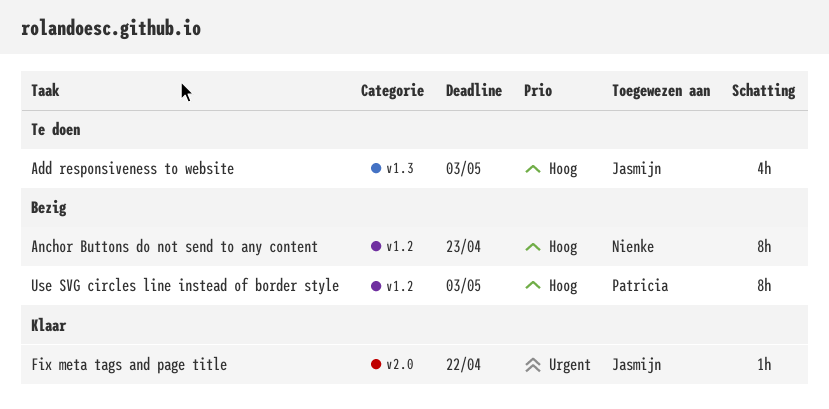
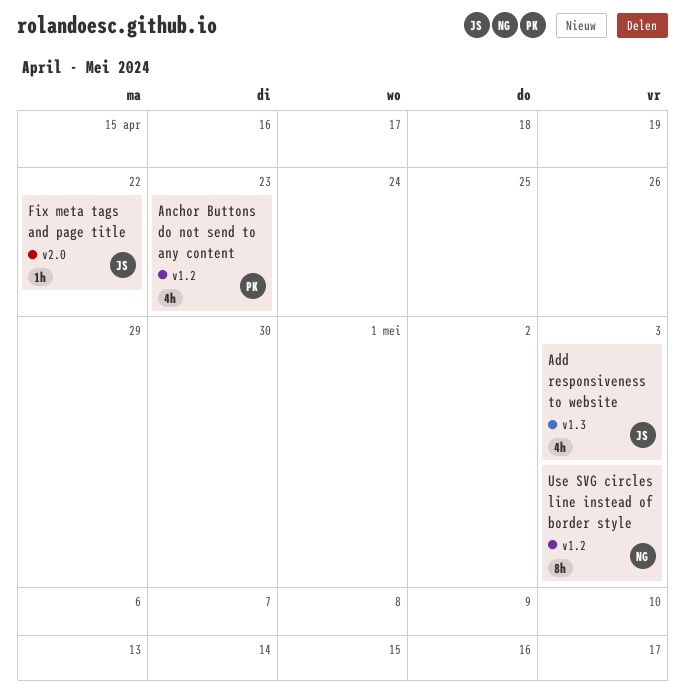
Anchor Buttons do not send to any content, owner: Nienke -> Patricia
Anchor Buttons do not send to any content, estimate: 8h -> 4h
Use SVG circles line instead of border style, owner: Patricia -> Nienke

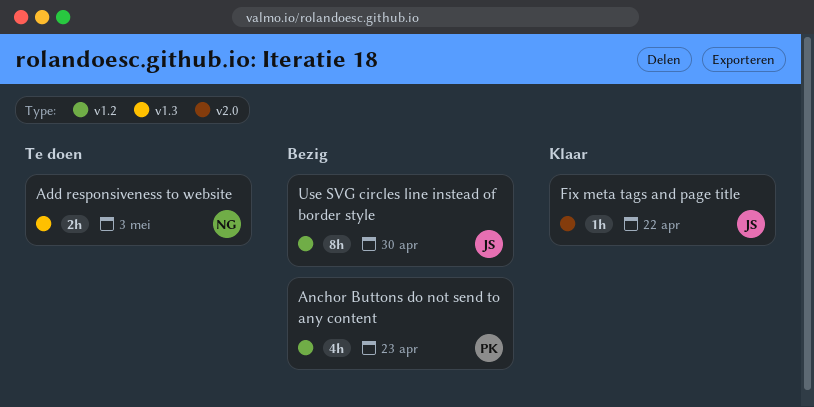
Add responsiveness to website, owner: JS -> NG
Add responsiveness to website, estimate: 4h -> 2h
Use SVG circles line instead of border style, owner: NG -> JS
Use SVG circles line instead of border style, due: May 3 -> Apr 30

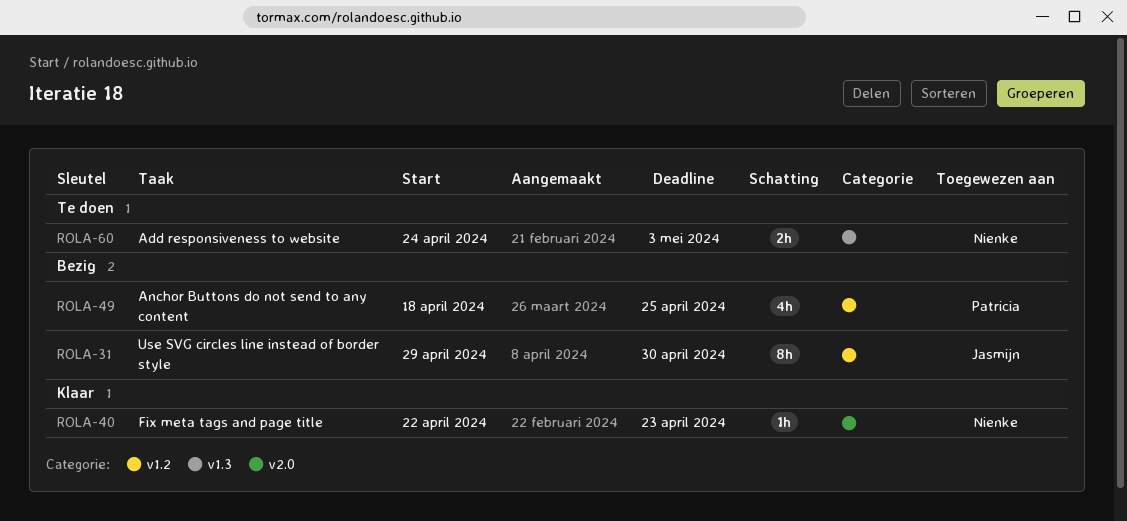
Anchor Buttons do not send to any content, due: Apr 23 -> Apr 25
Fix meta tags and page title, owner: Jasmijn -> Nienke
Fix meta tags and page title, due: Apr 22 -> Apr 23

